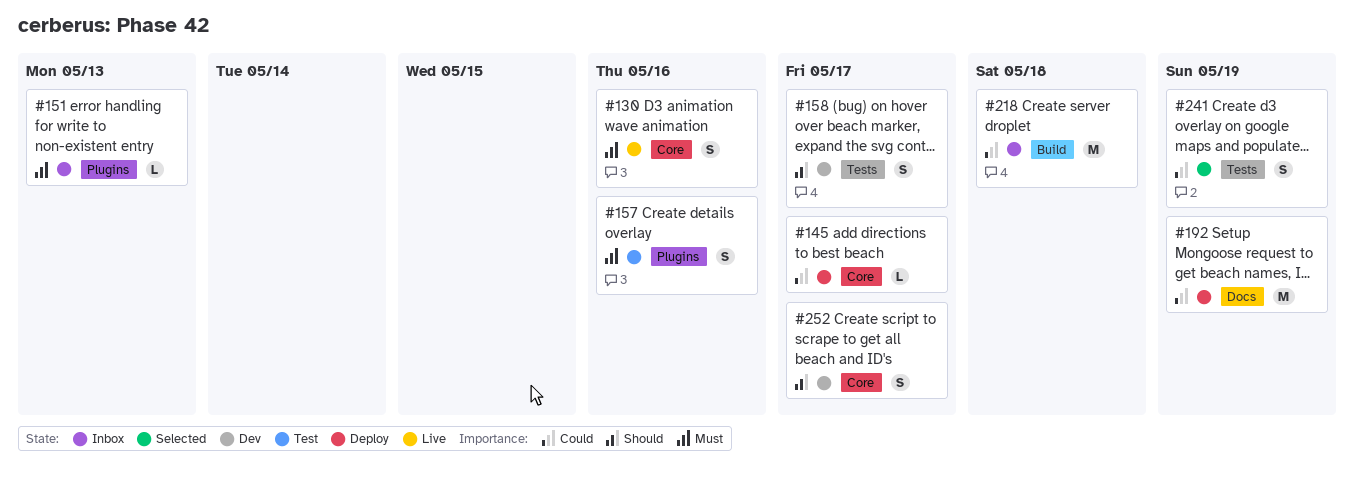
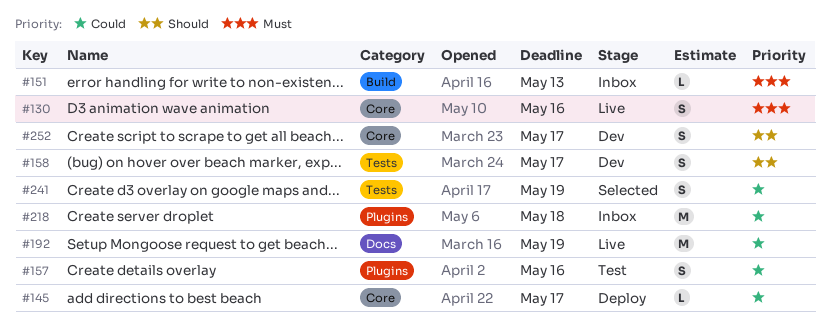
#151, label: Plugins -> Build
#157, priority: Must -> Could
#192, status: Deploy -> Live
#218, label: Build -> Plugins

